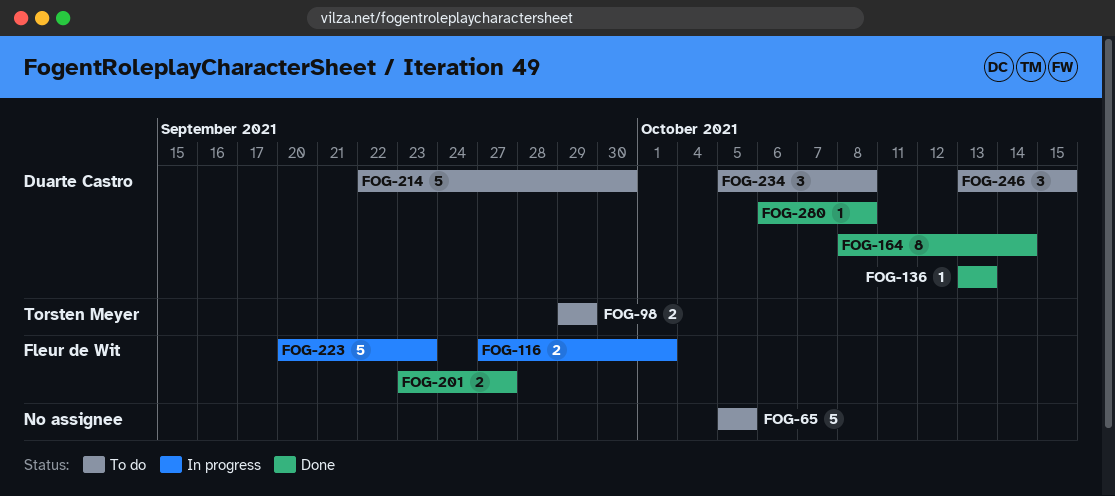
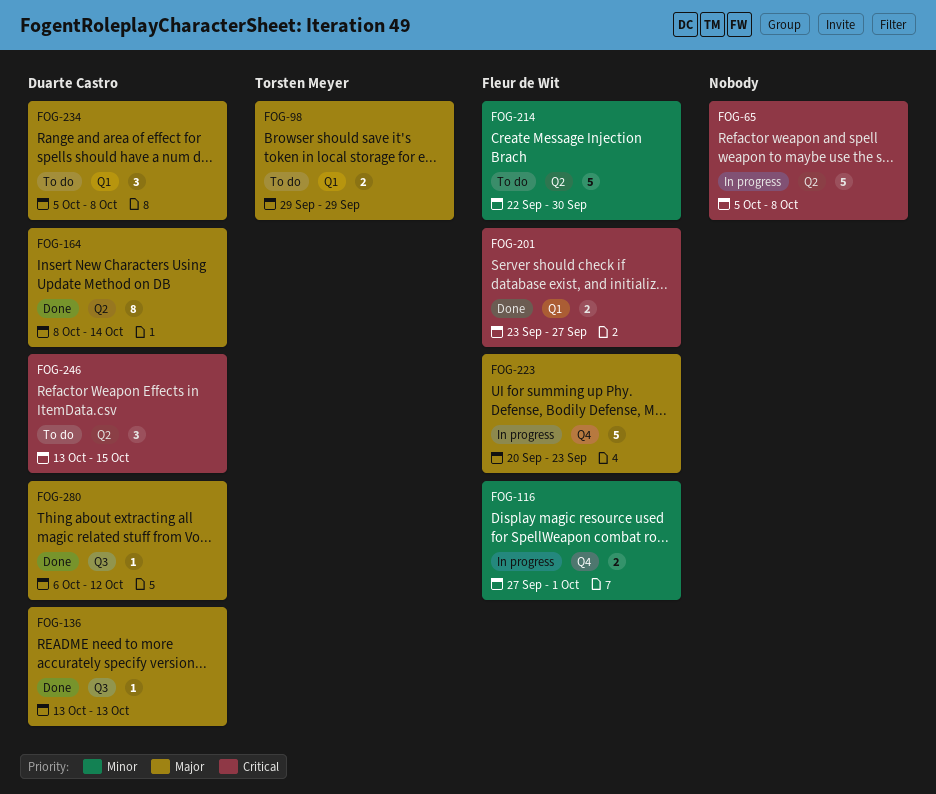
FOG-65, status: To do -> In progress
FOG-65, due: Oct 5 -> Oct 8
FOG-214, owner: Duarte Castro -> Fleur de Wit
FOG-280, due: Oct 8 -> Oct 12

